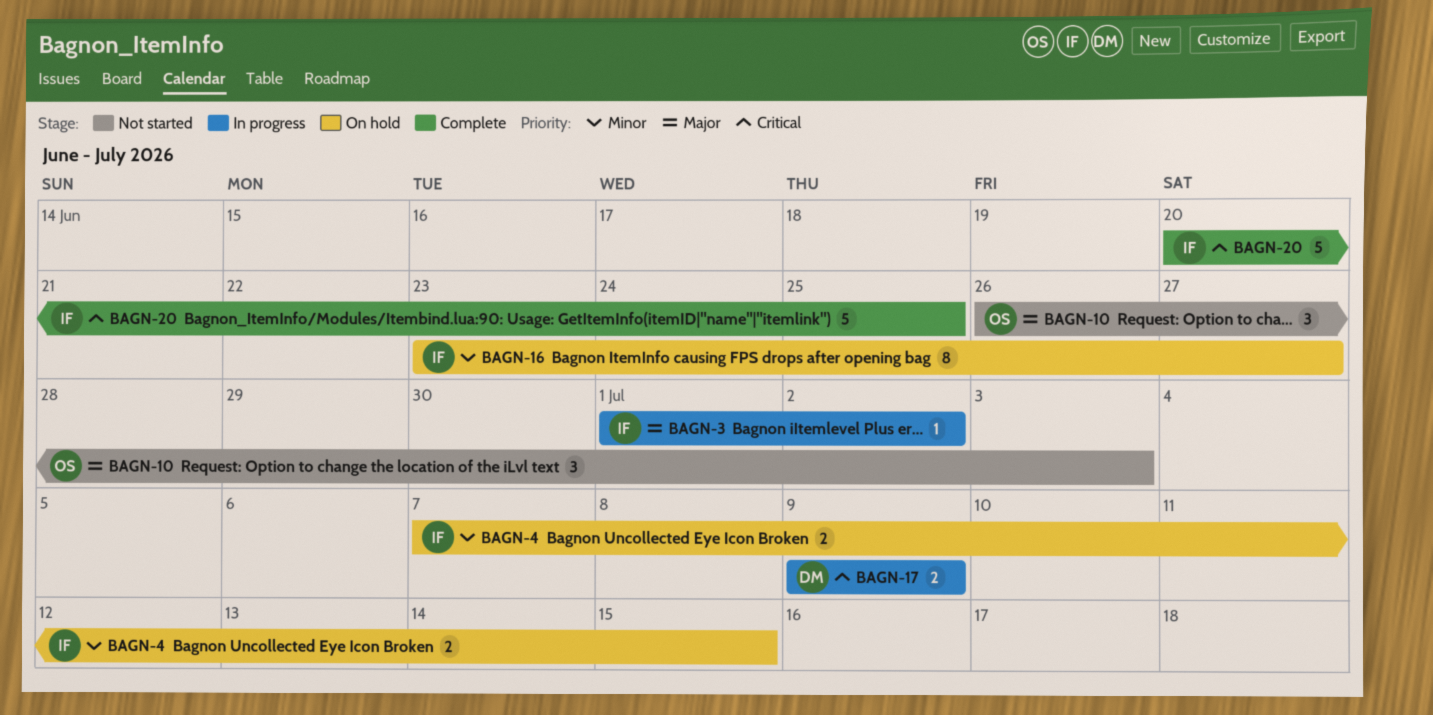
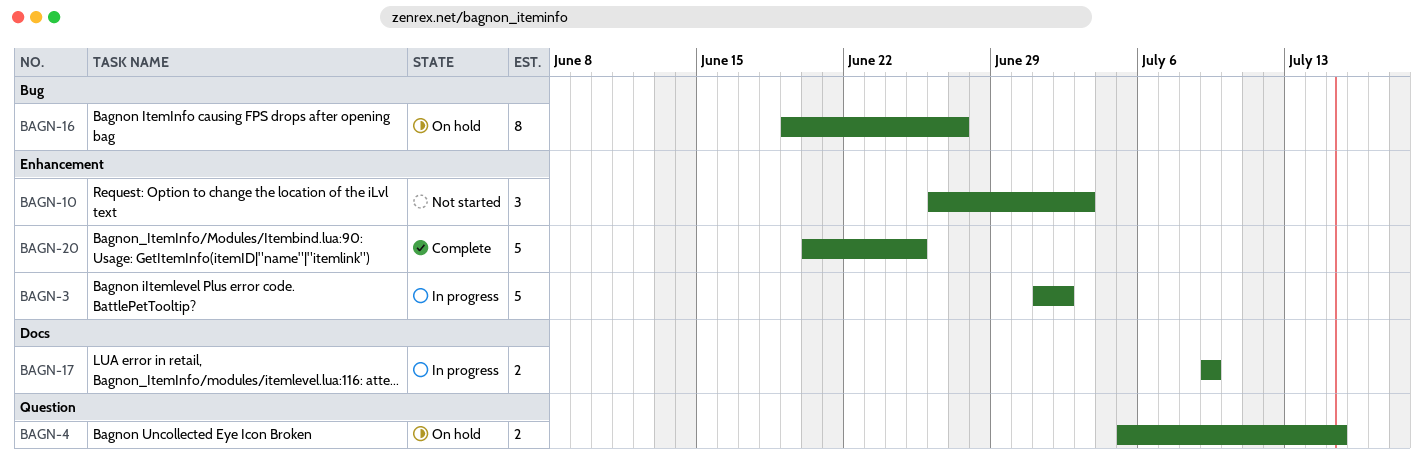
BAGN-3, estimate: 1 -> 5
BAGN-4, start: Jul 7 -> Jul 5
BAGN-16, start: Jun 23 -> Jun 19

